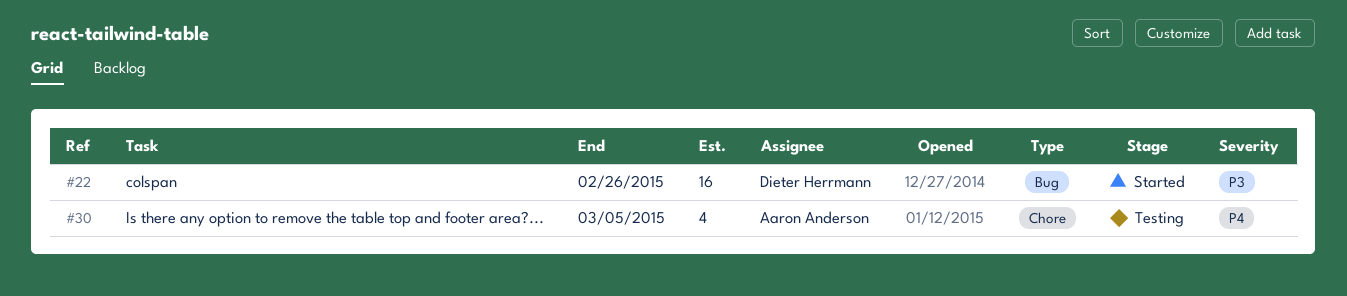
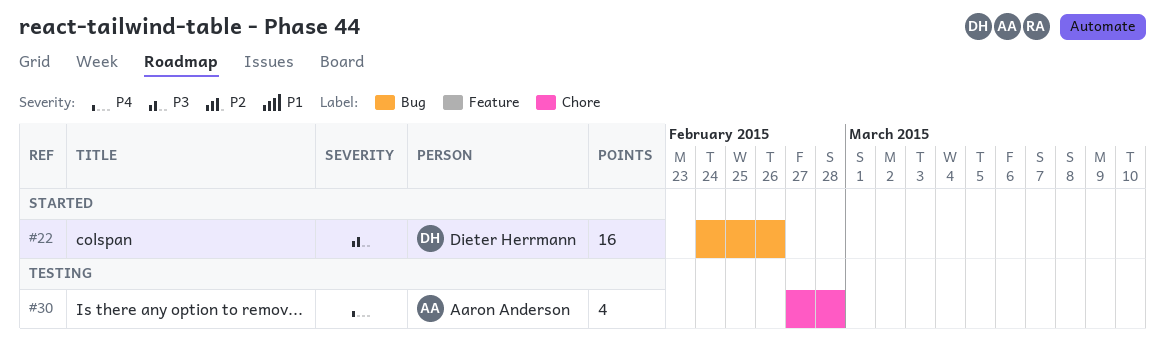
#30, due: Mar 5 -> Feb 28

